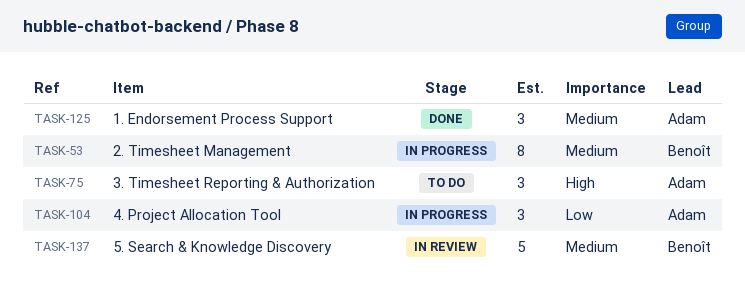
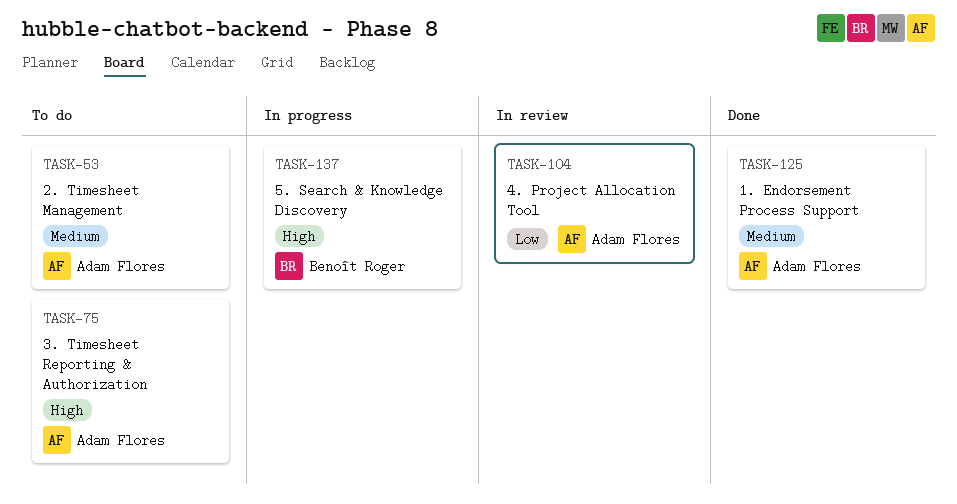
TASK-53, status: In progress -> To do
TASK-53, owner: Benoît Roger -> Adam Flores
TASK-104, status: In progress -> In review
TASK-137, status: In review -> In progress
TASK-137, priority: Medium -> High

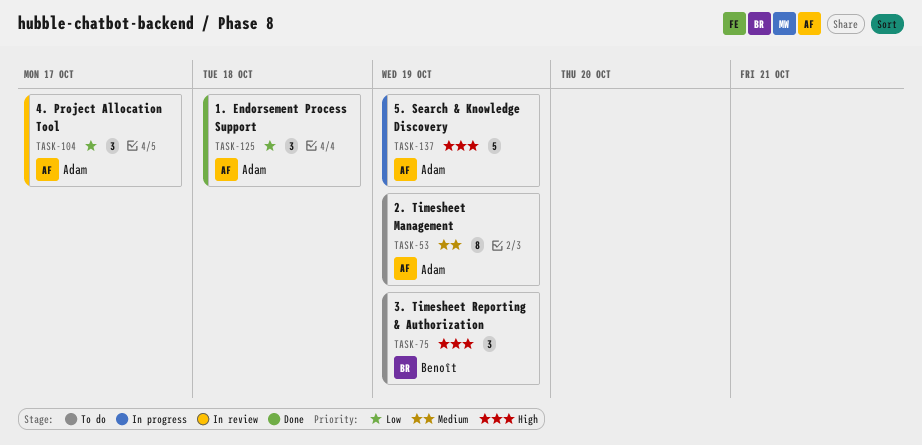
TASK-75, owner: Adam Flores -> Benoît Roger
TASK-125, priority: Medium -> Low
TASK-137, owner: Benoît Roger -> Adam Flores

